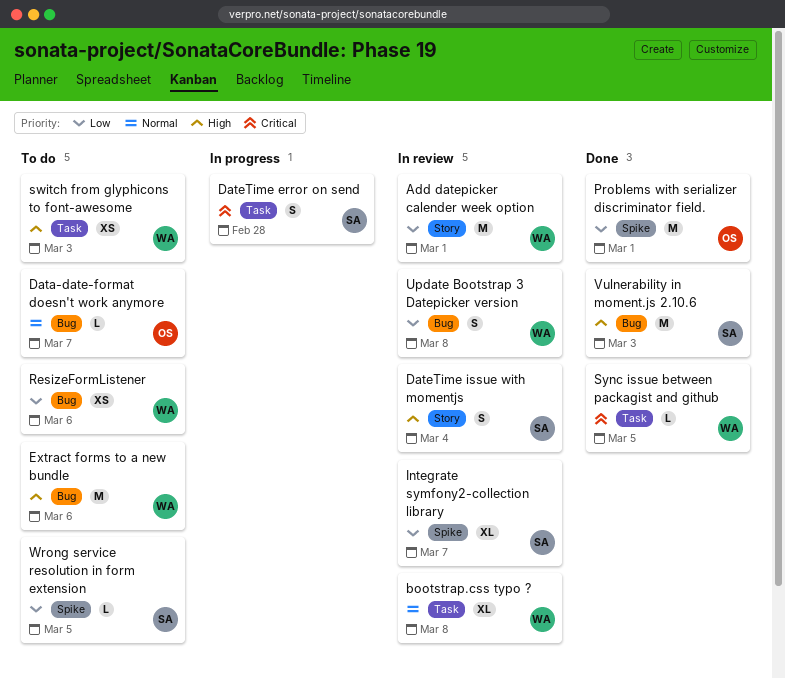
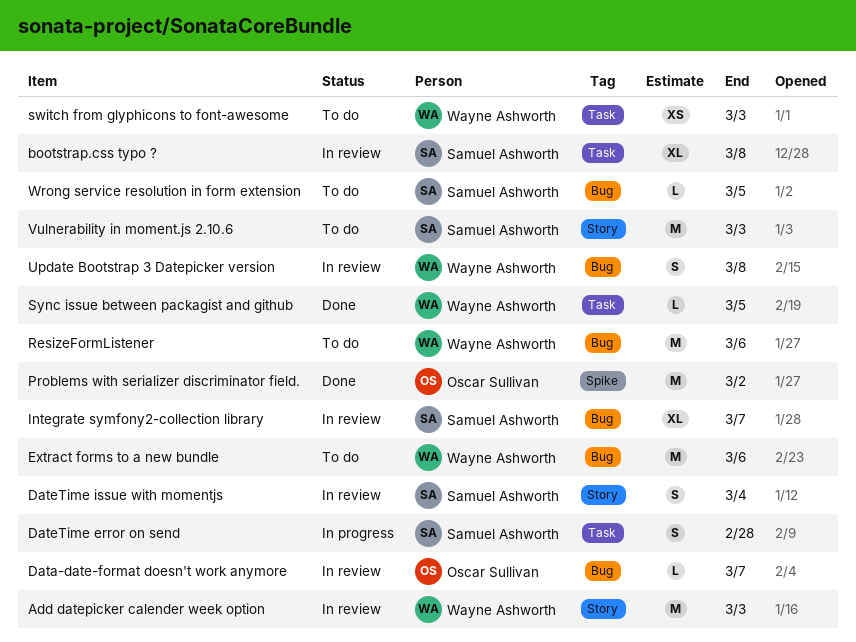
Add datepicker calender week option, due: Mar 1 -> Mar 3
bootstrap.css typo ?, owner: Wayne Ashworth -> Samuel Ashworth
Data-date-format doesn't work anymore, status: To do -> In review
Integrate symfony2-collection library, label: Spike -> Bug
Problems with serializer discriminator field., due: Mar 1 -> Mar 2
ResizeFormListener, estimate: XS -> M
Vulnerability in moment.js 2.10.6, status: Done -> To do
Vulnerability in moment.js 2.10.6, label: Bug -> Story
Wrong service resolution in form extension, label: Spike -> Bug

